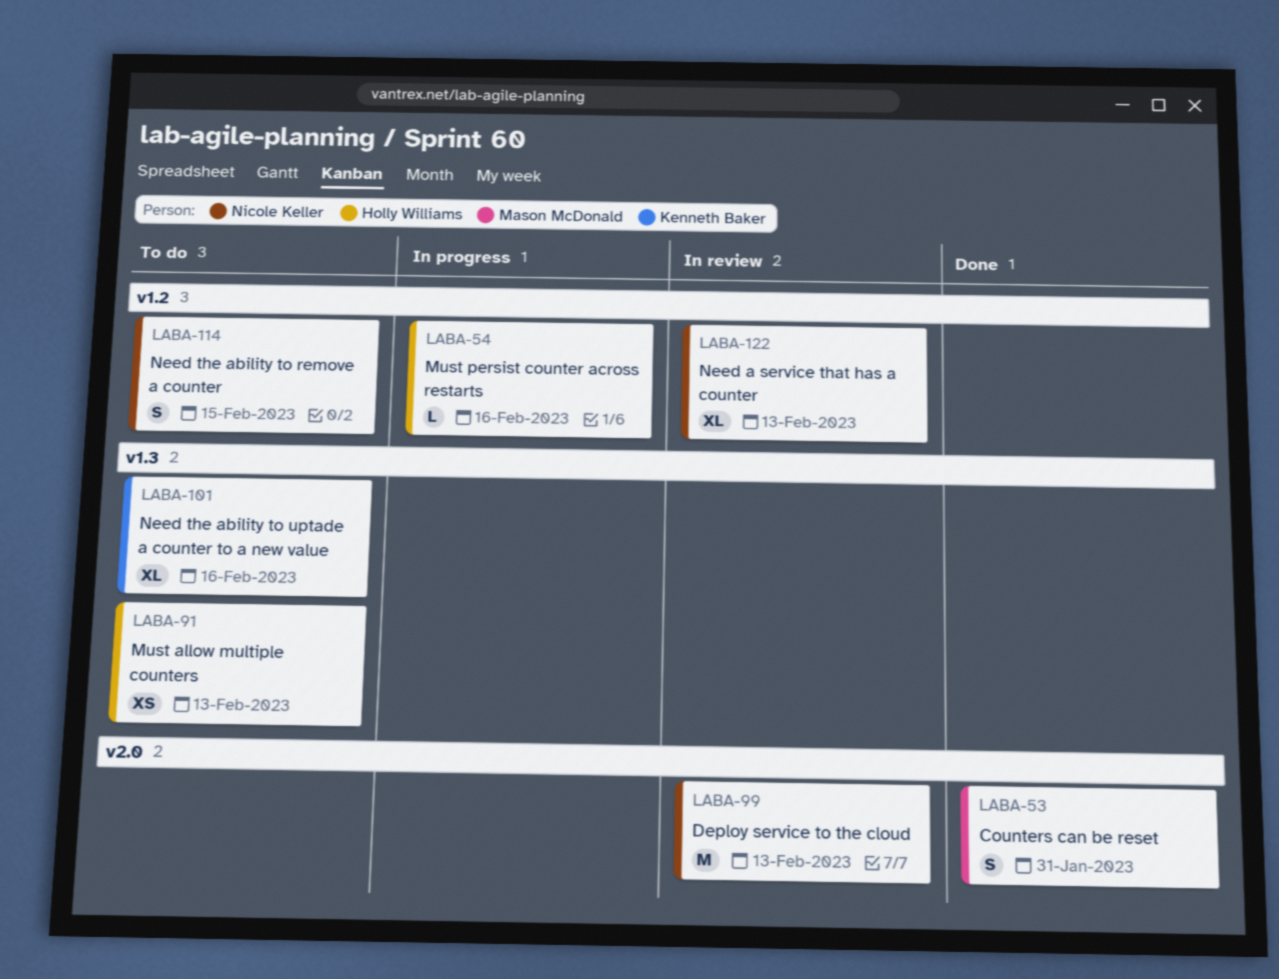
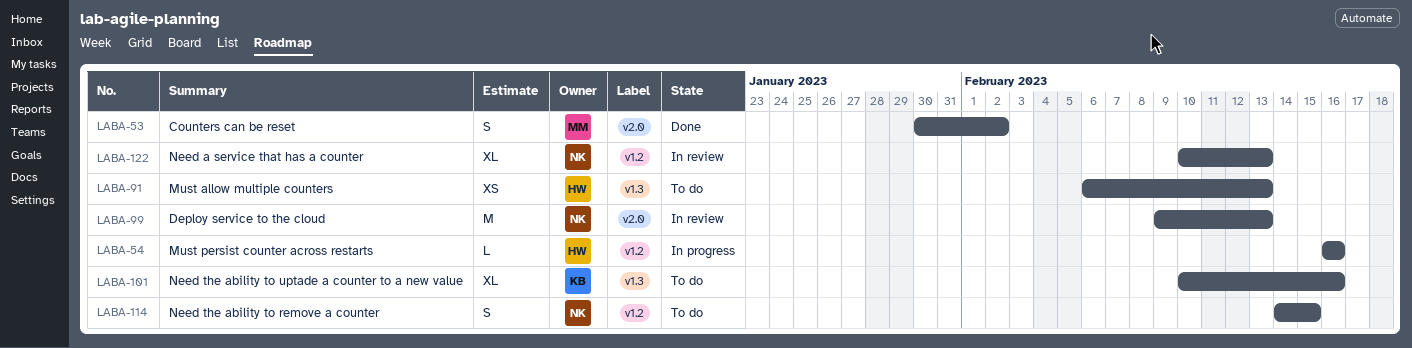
LABA-53, due: Jan 31 -> Feb 2

